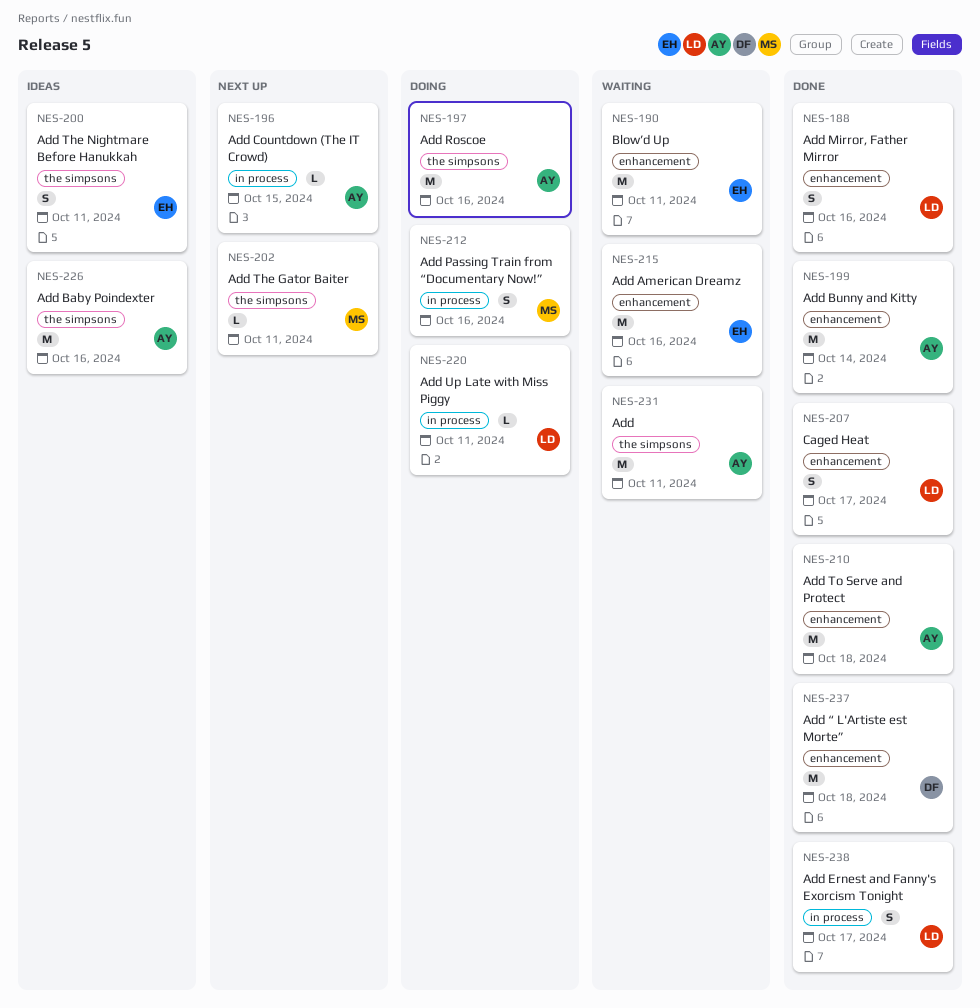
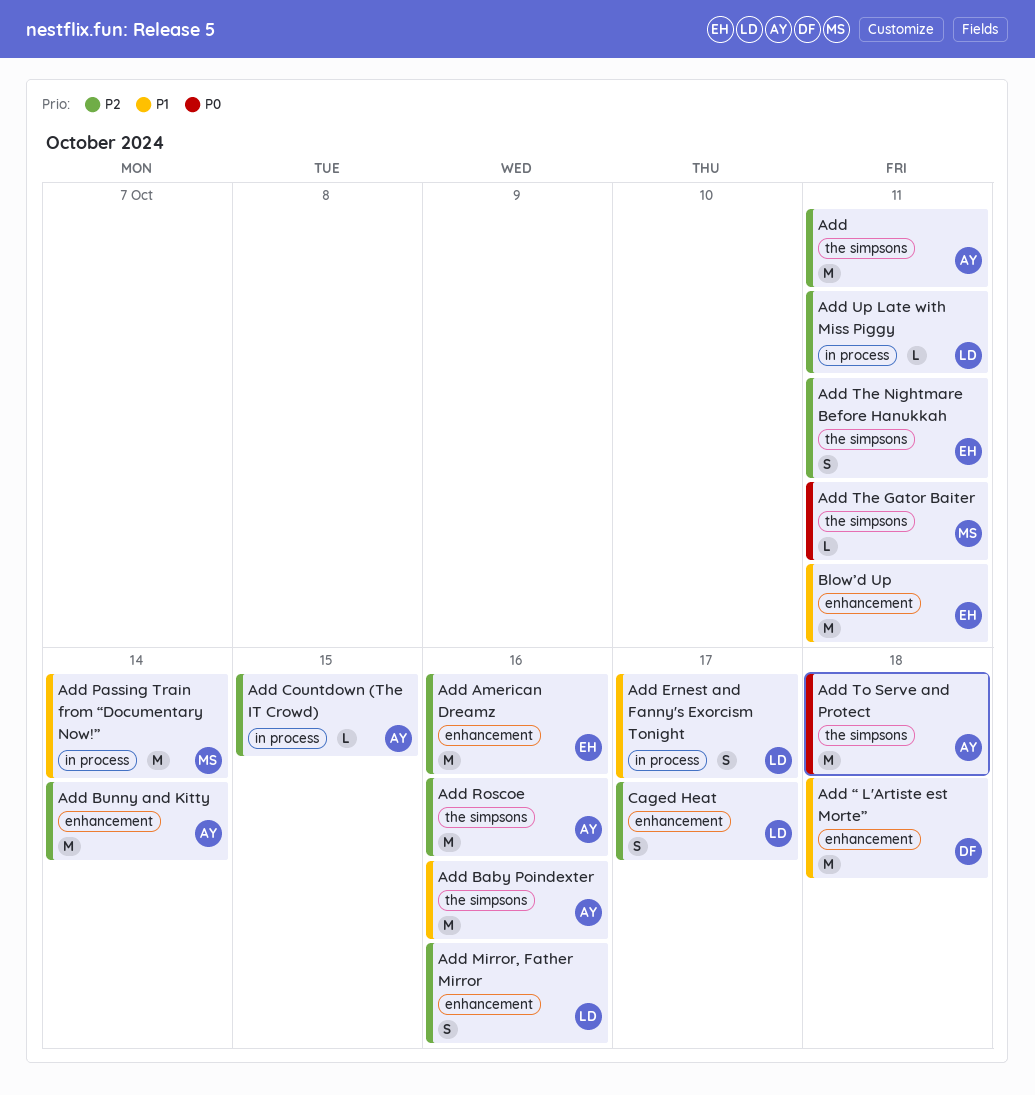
Add Passing Train from “Documentary Now!”, estimate: S -> M
Add Passing Train from “Documentary Now!”, due: Oct 16 -> Oct 14
Add To Serve and Protect, label: enhancement -> the simpsons

